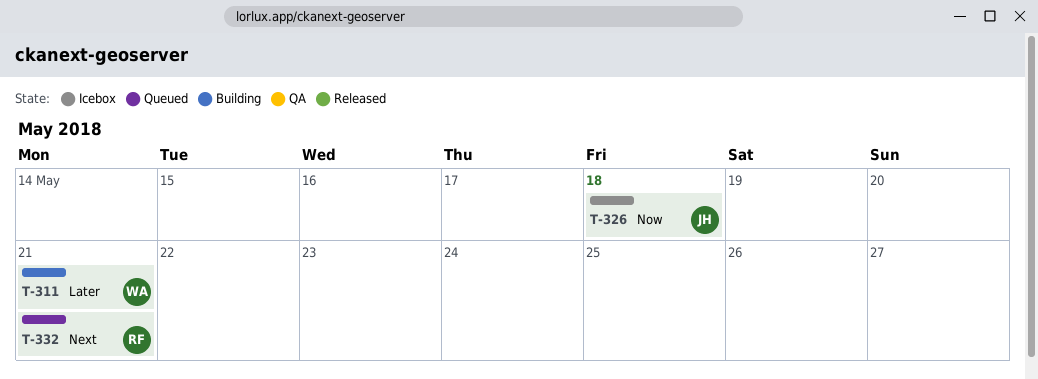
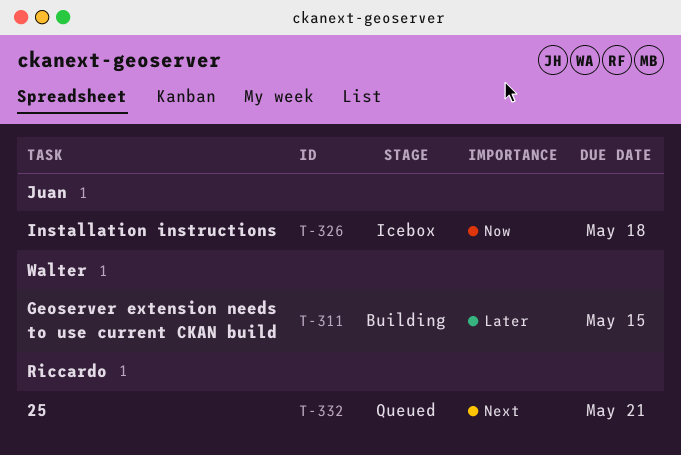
T-311, due: May 21 -> May 15

